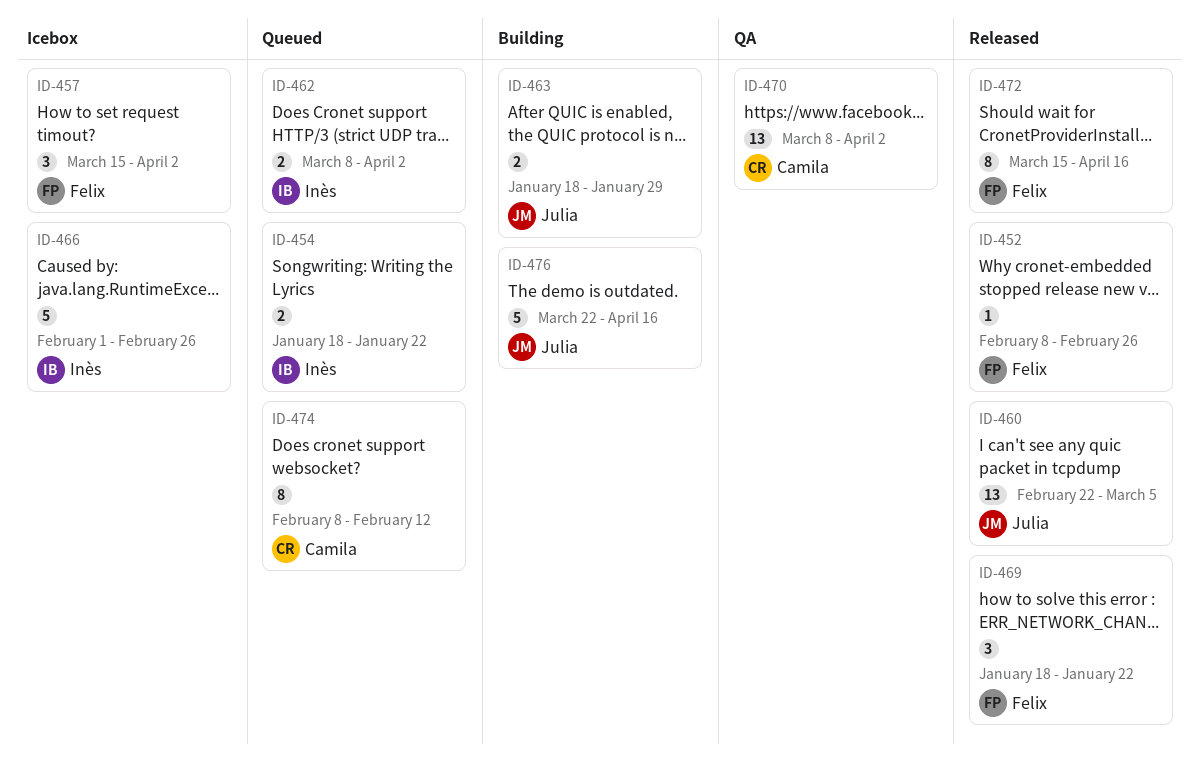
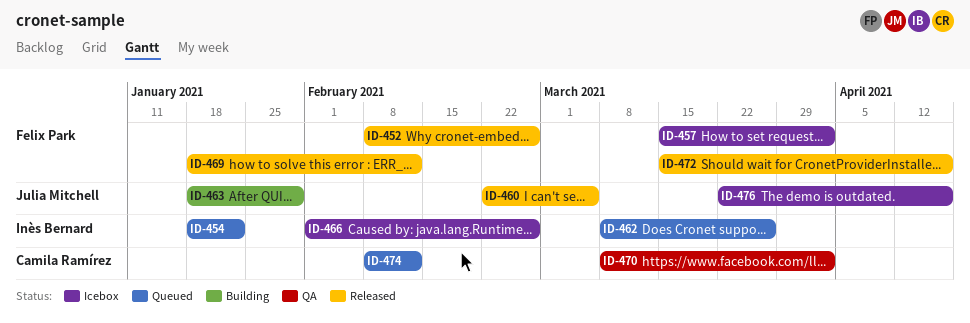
ID-462, due: Apr 2 -> Mar 26
ID-469, due: Jan 22 -> Feb 12
ID-476, status: Building -> Icebox

